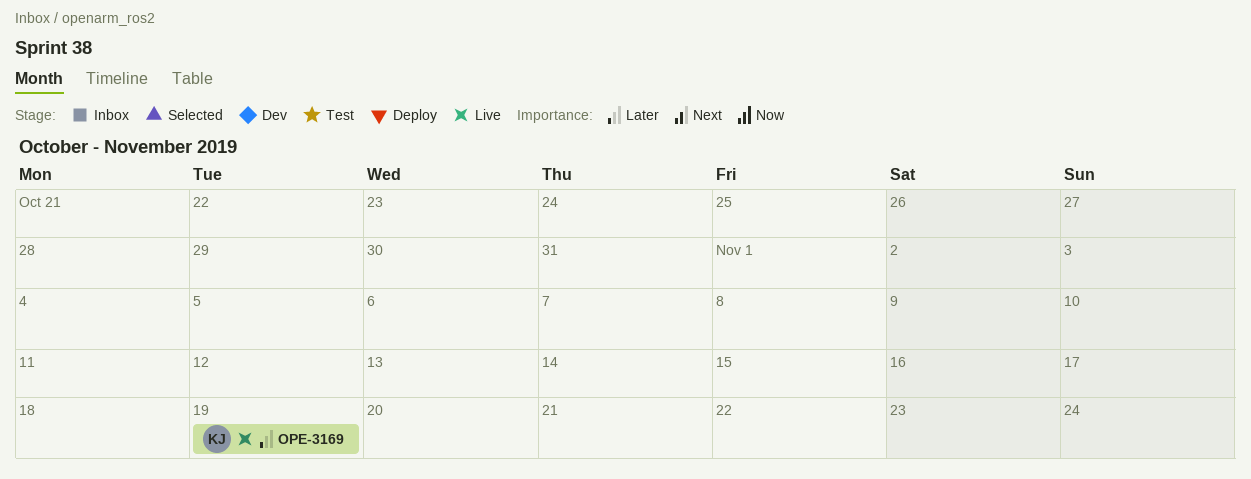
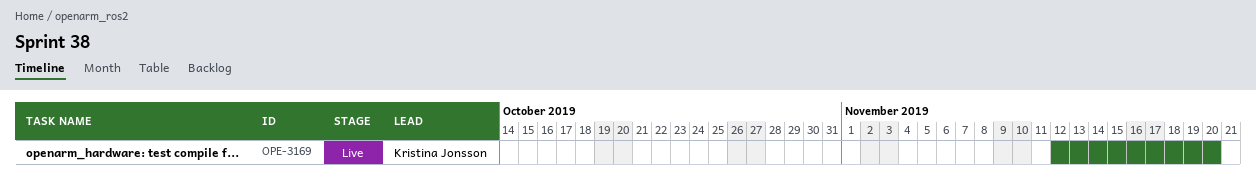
OPE-3169, start: Nov 19 -> Nov 12
OPE-3169, due: Nov 19 -> Nov 20

